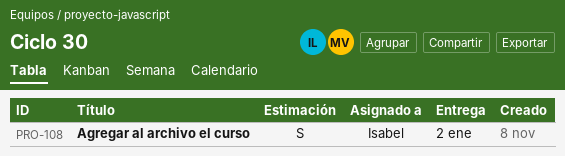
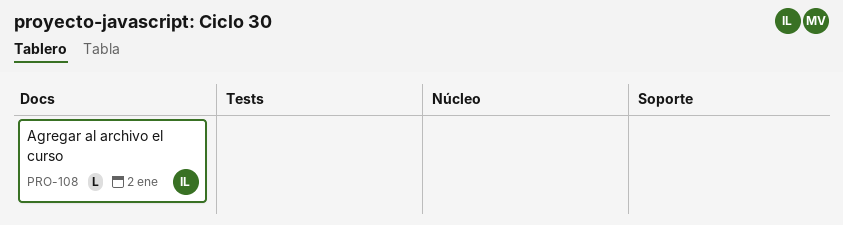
PRO-108, estimate: S -> L

